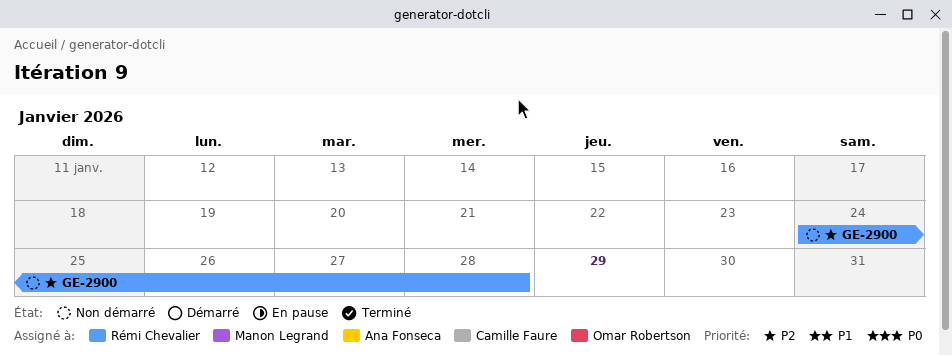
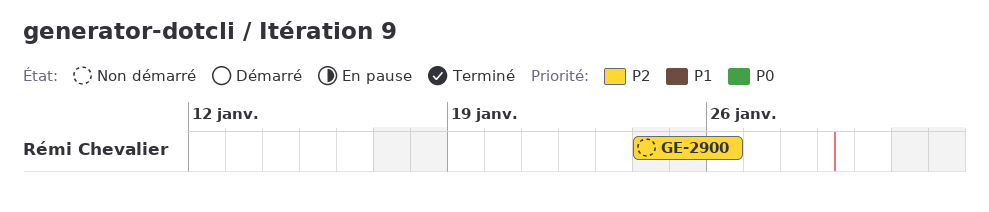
GE-2900, due: Jan 28 -> Jan 26

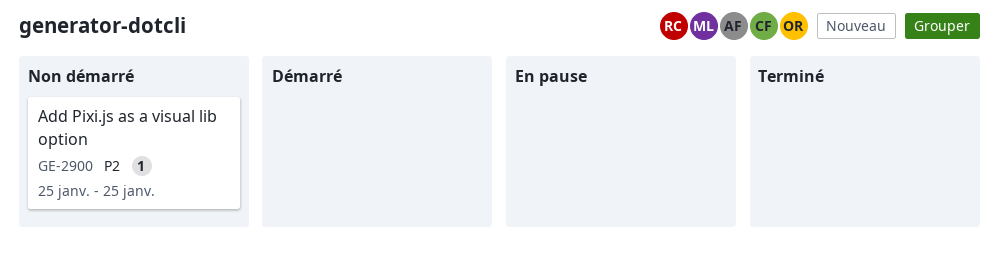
GE-2900, start: Jan 24 -> Jan 25
GE-2900, due: Jan 26 -> Jan 25

